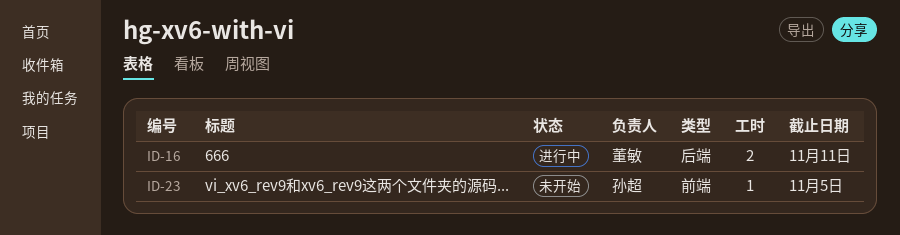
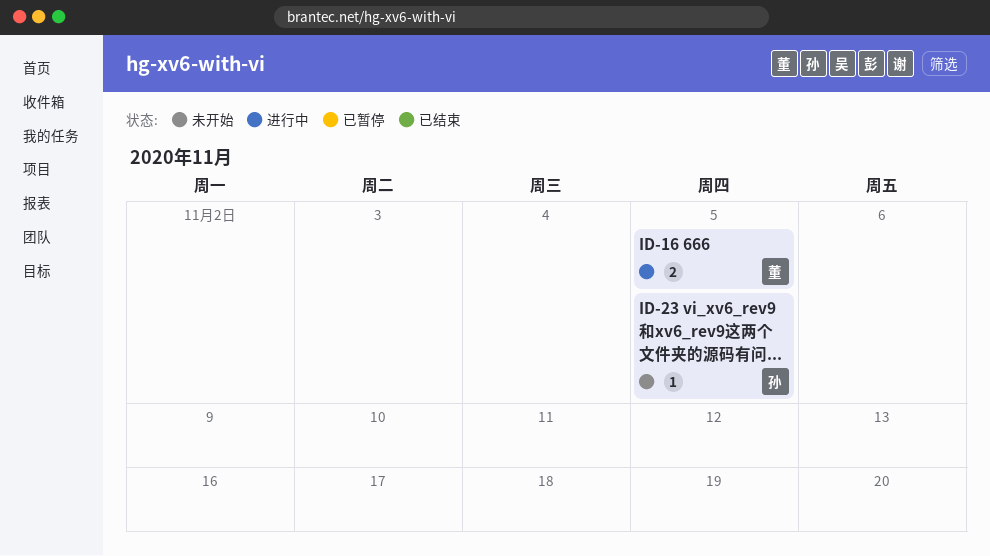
ID-16, due: Nov 11 -> Nov 5

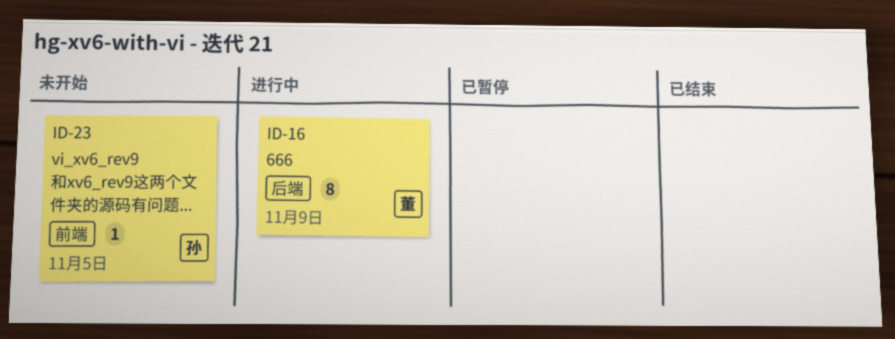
ID-16, estimate: 2 -> 8
ID-16, due: Nov 5 -> Nov 9

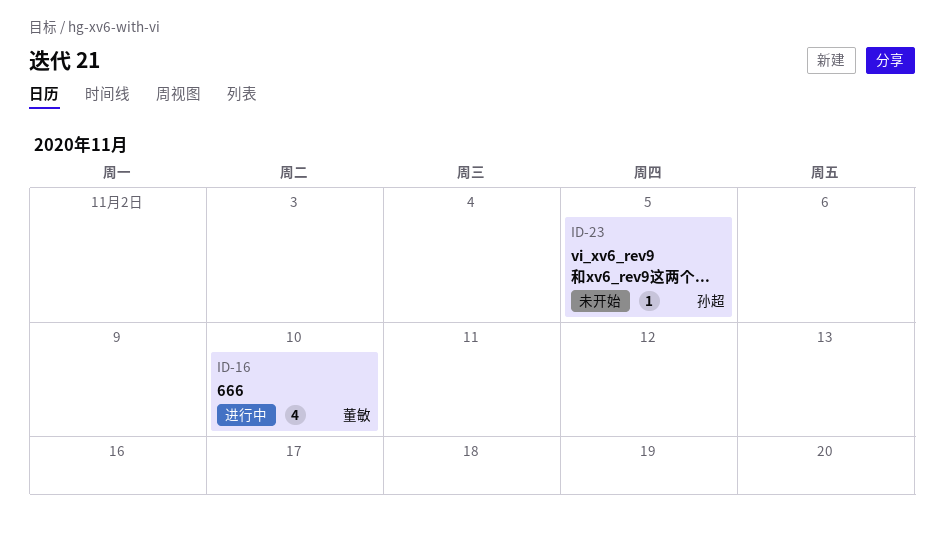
ID-16, estimate: 8 -> 4
ID-16, due: Nov 9 -> Nov 10

